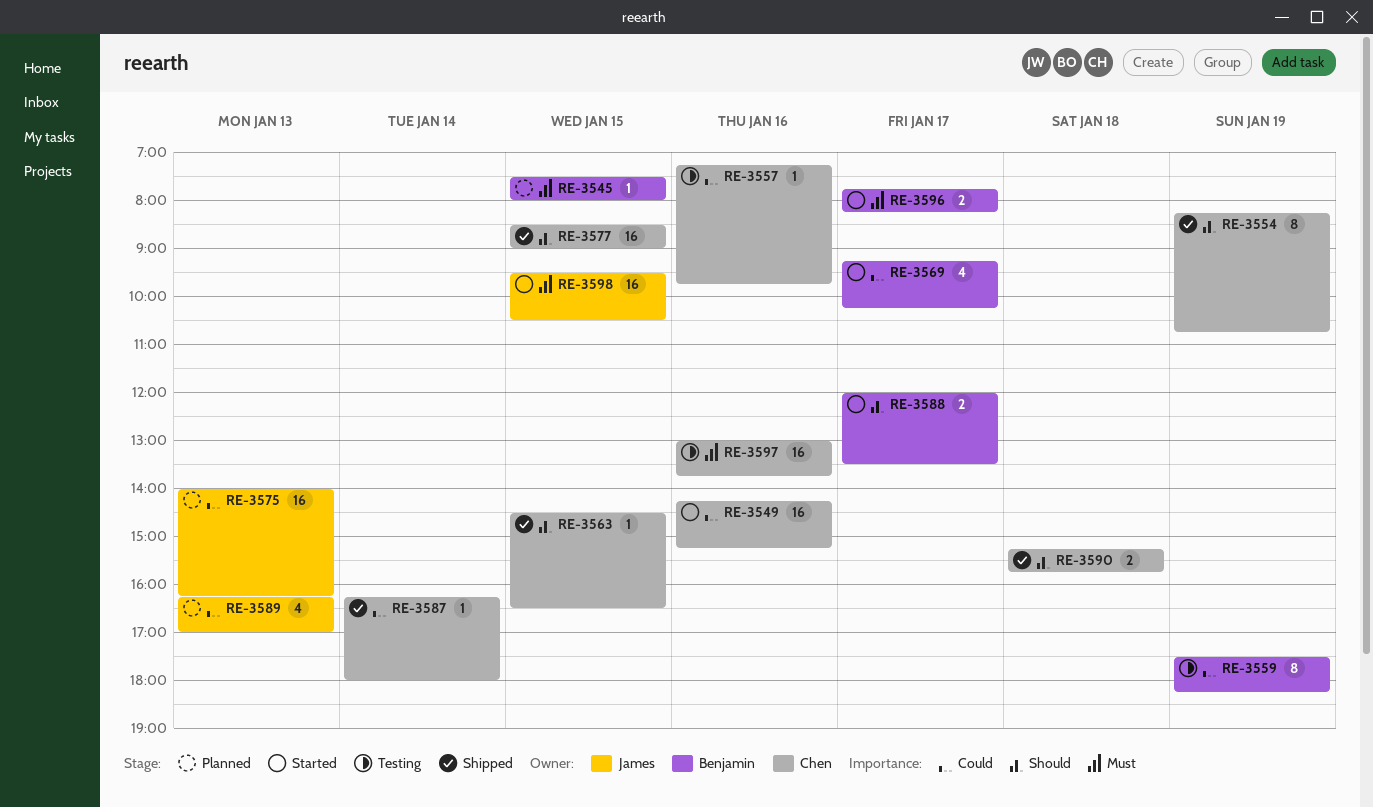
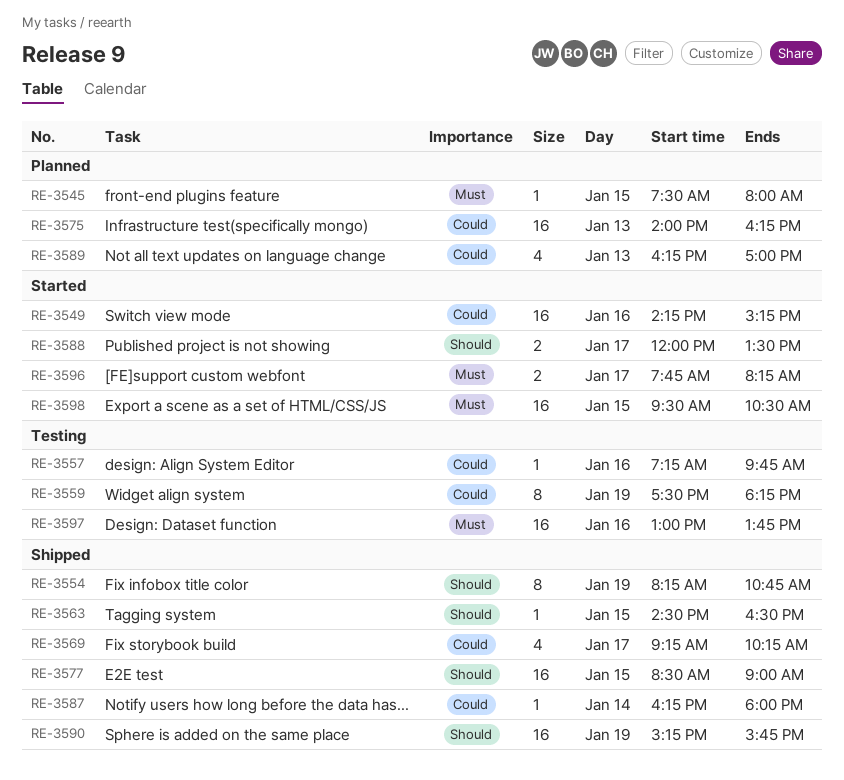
RE-3569, status: Started -> Shipped
RE-3590, estimate: 2 -> 16
RE-3590, day: Jan 18 -> Jan 19

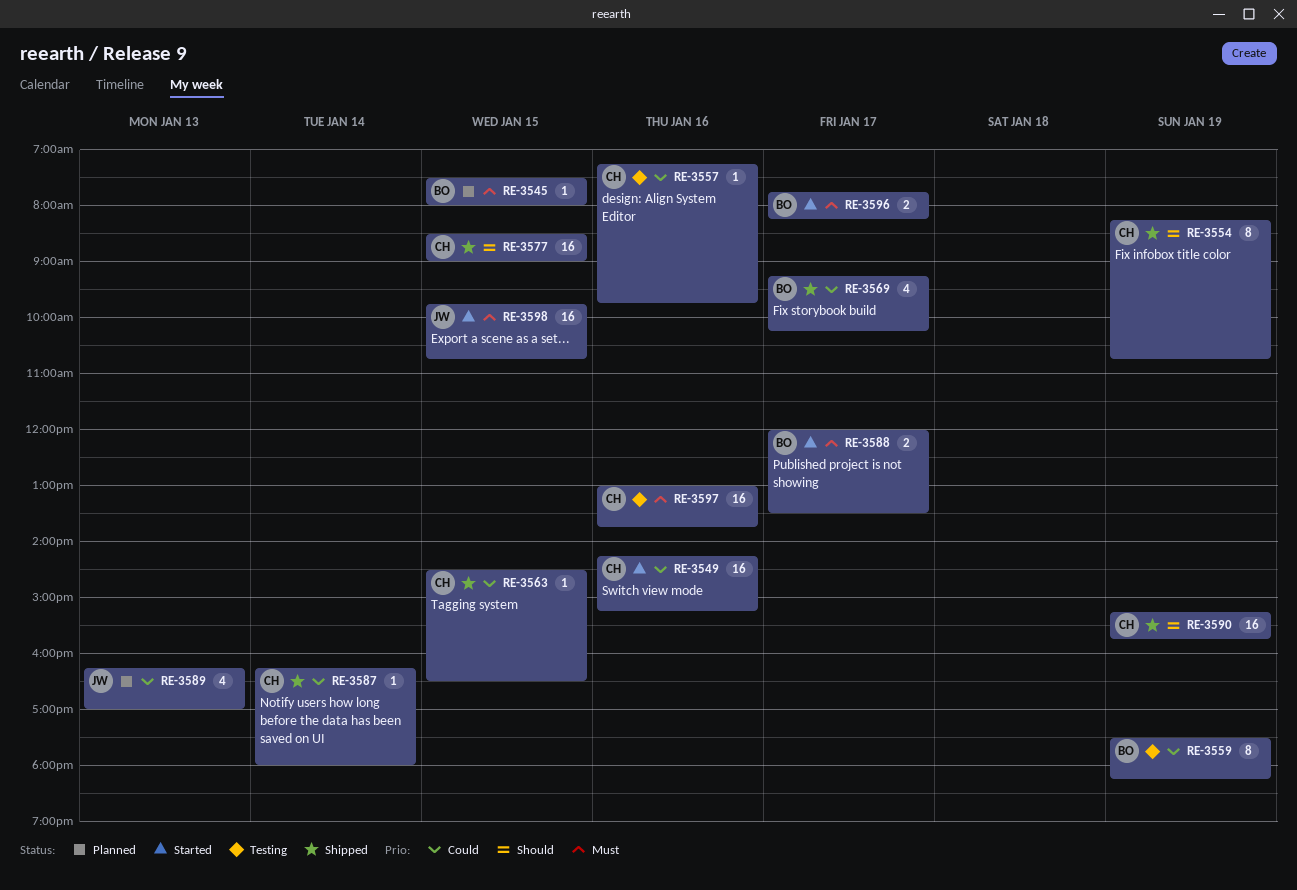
RE-3563, priority: Should -> Could
RE-3575: present -> none
RE-3588, priority: Should -> Must
RE-3598, begins: 09:30 -> 09:45
RE-3598, ends: 10:30 -> 10:45

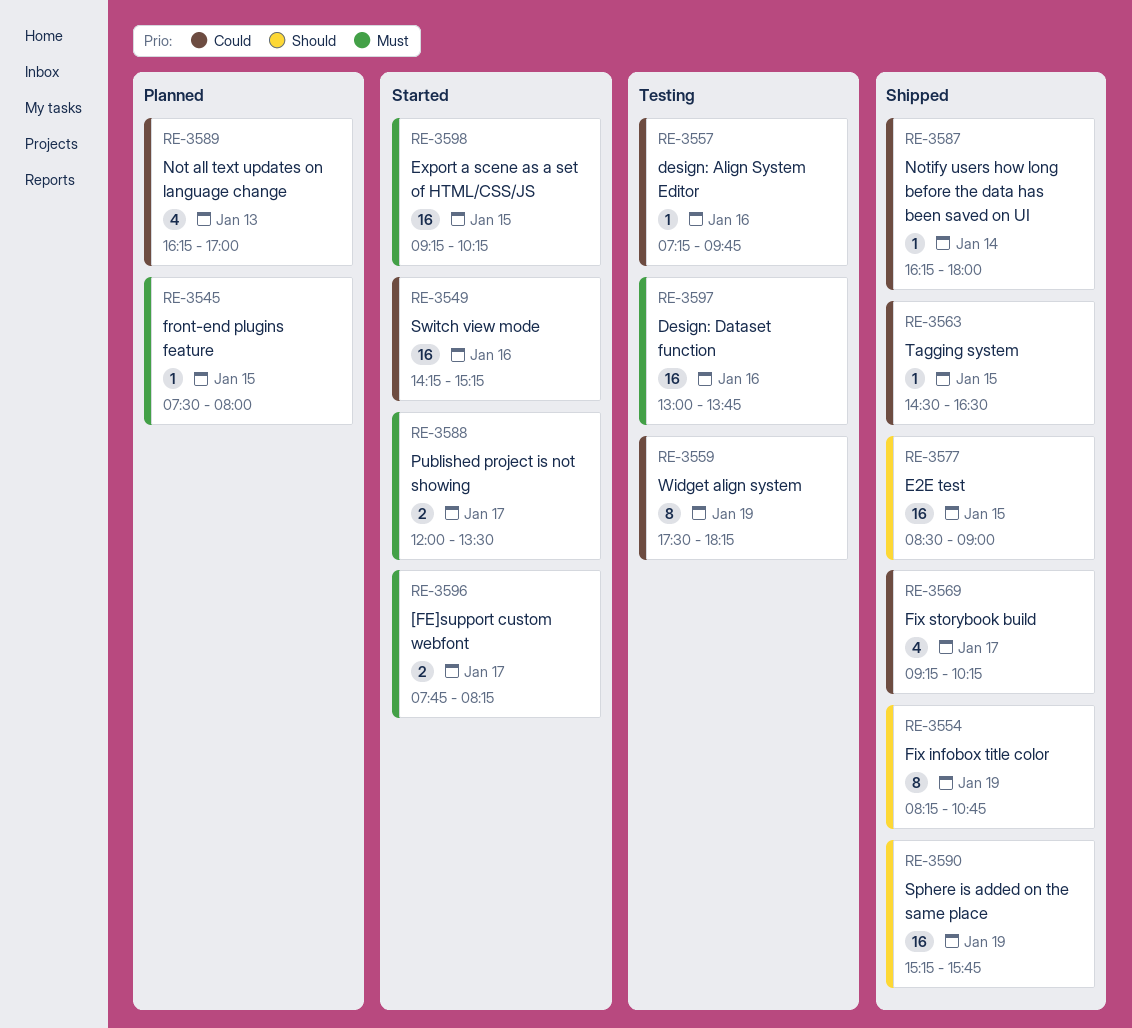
RE-3598, begins: 09:45 -> 09:15
RE-3598, ends: 10:45 -> 10:15

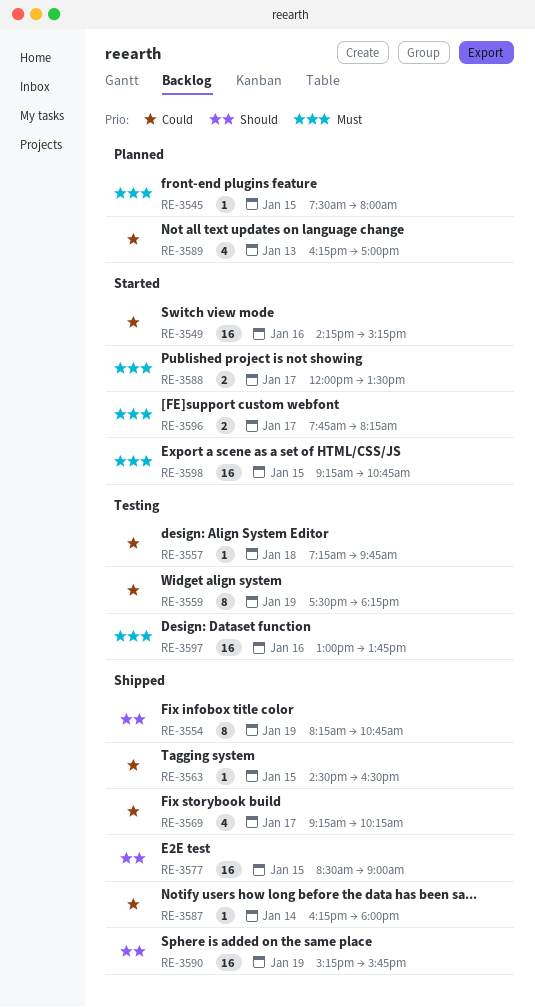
RE-3557, day: Jan 16 -> Jan 18
RE-3598, ends: 10:15 -> 10:45

